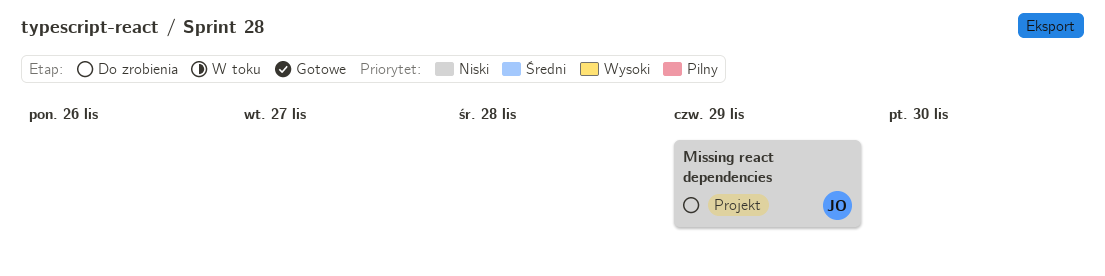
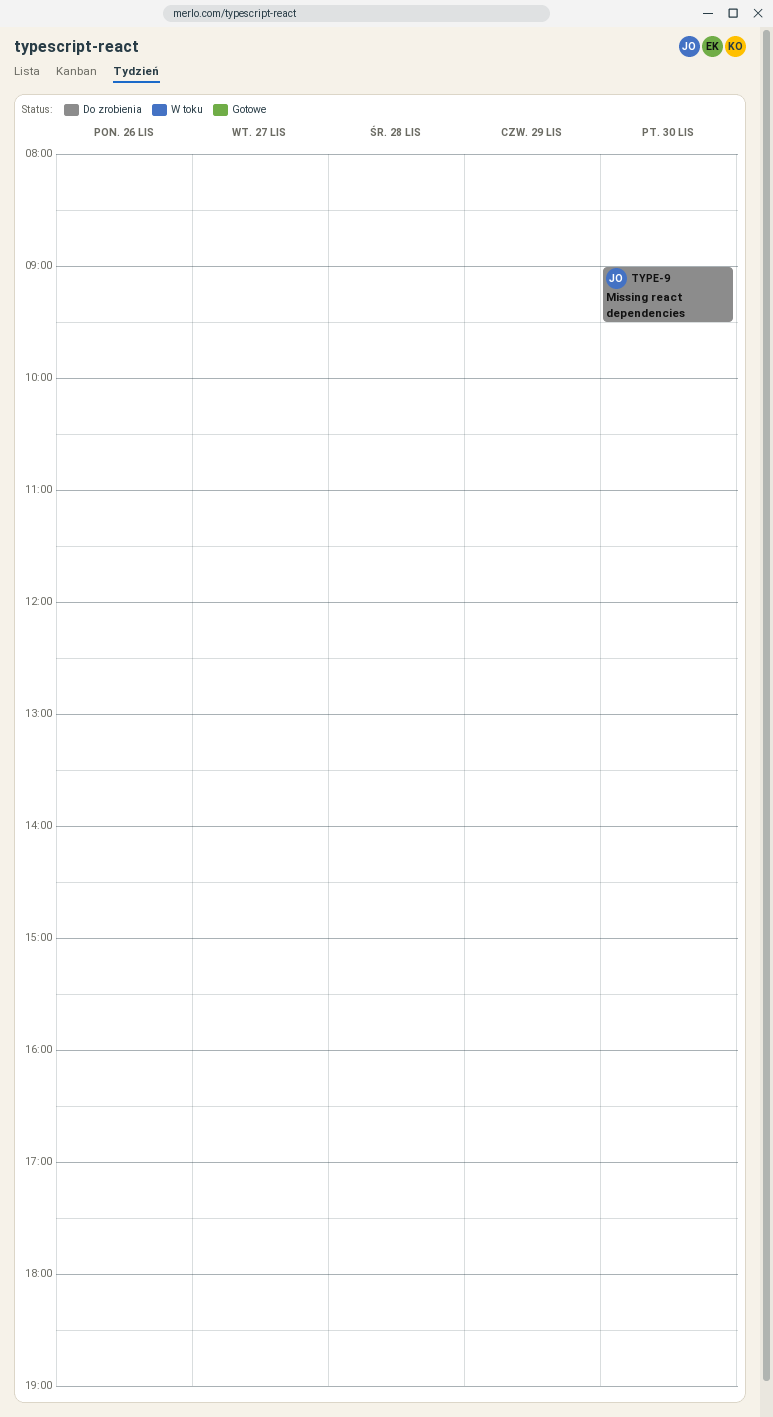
Missing react dependencies, day: Nov 29 -> Nov 30

